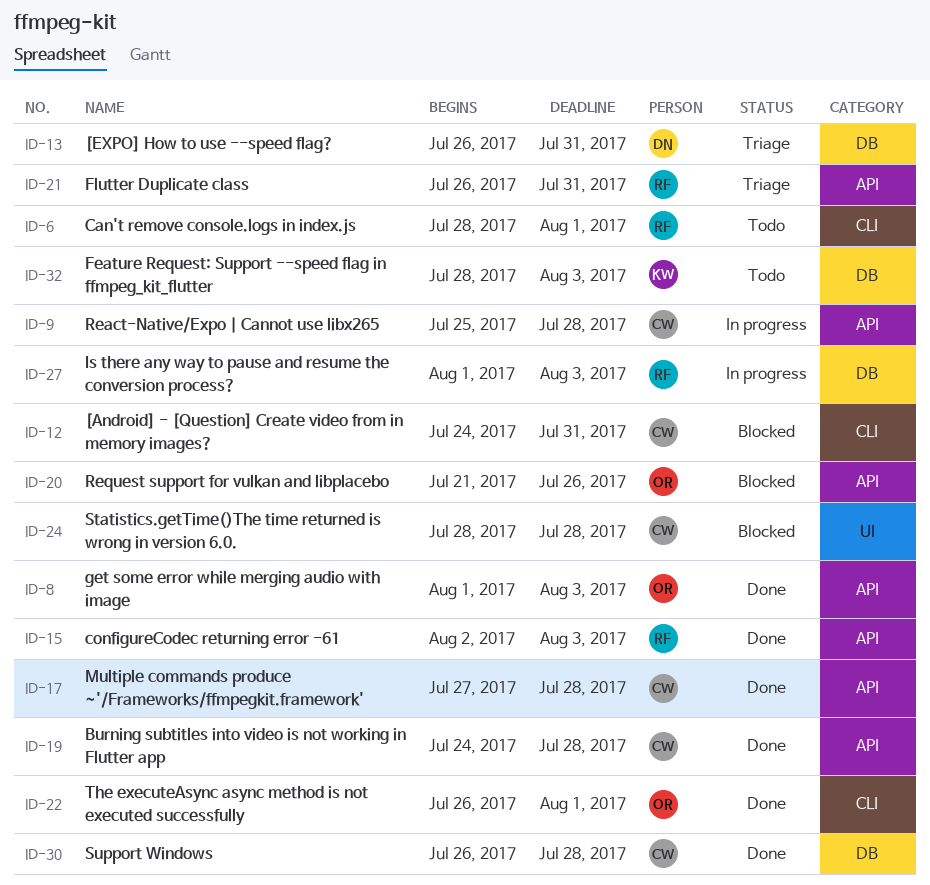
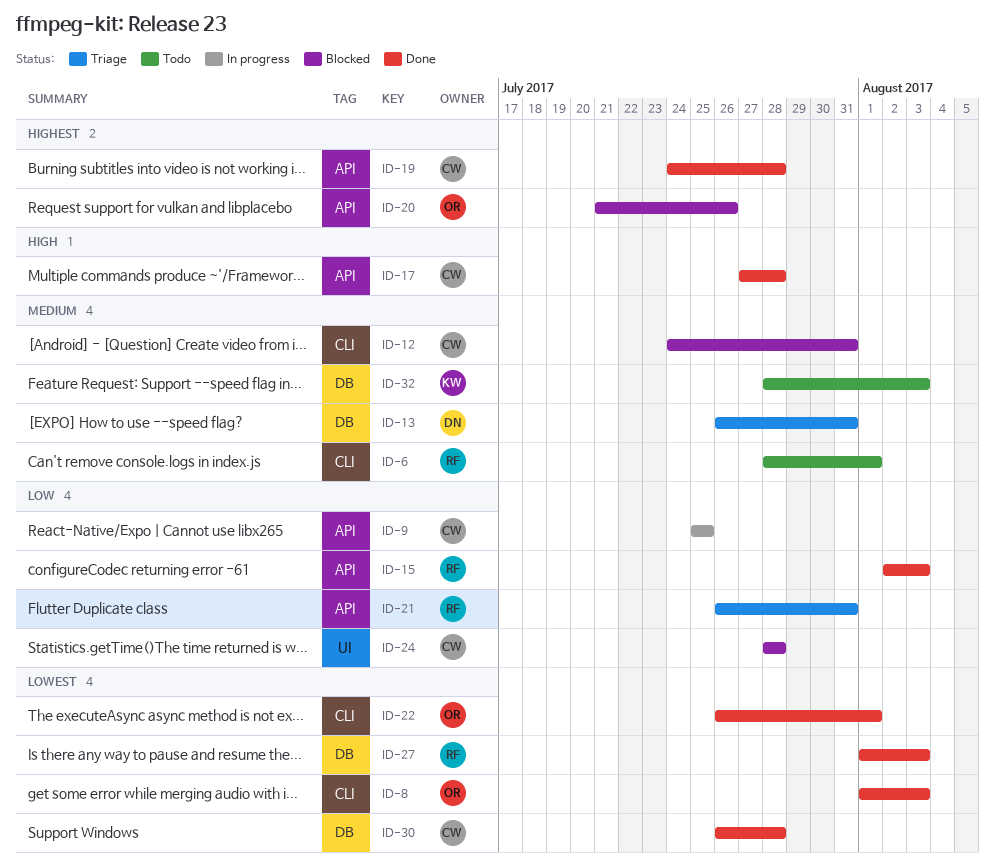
ID-8, label: API -> CLI
ID-9, due: Jul 28 -> Jul 25
ID-27, status: In progress -> Done

